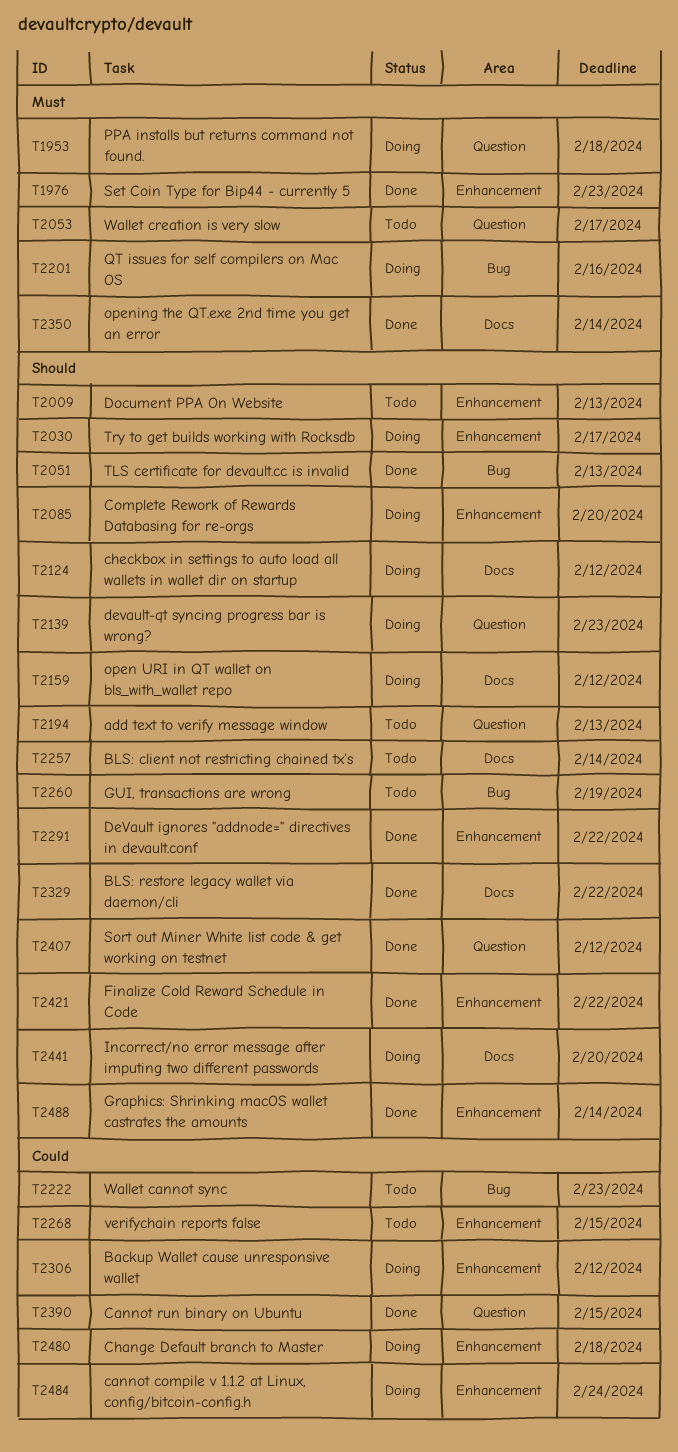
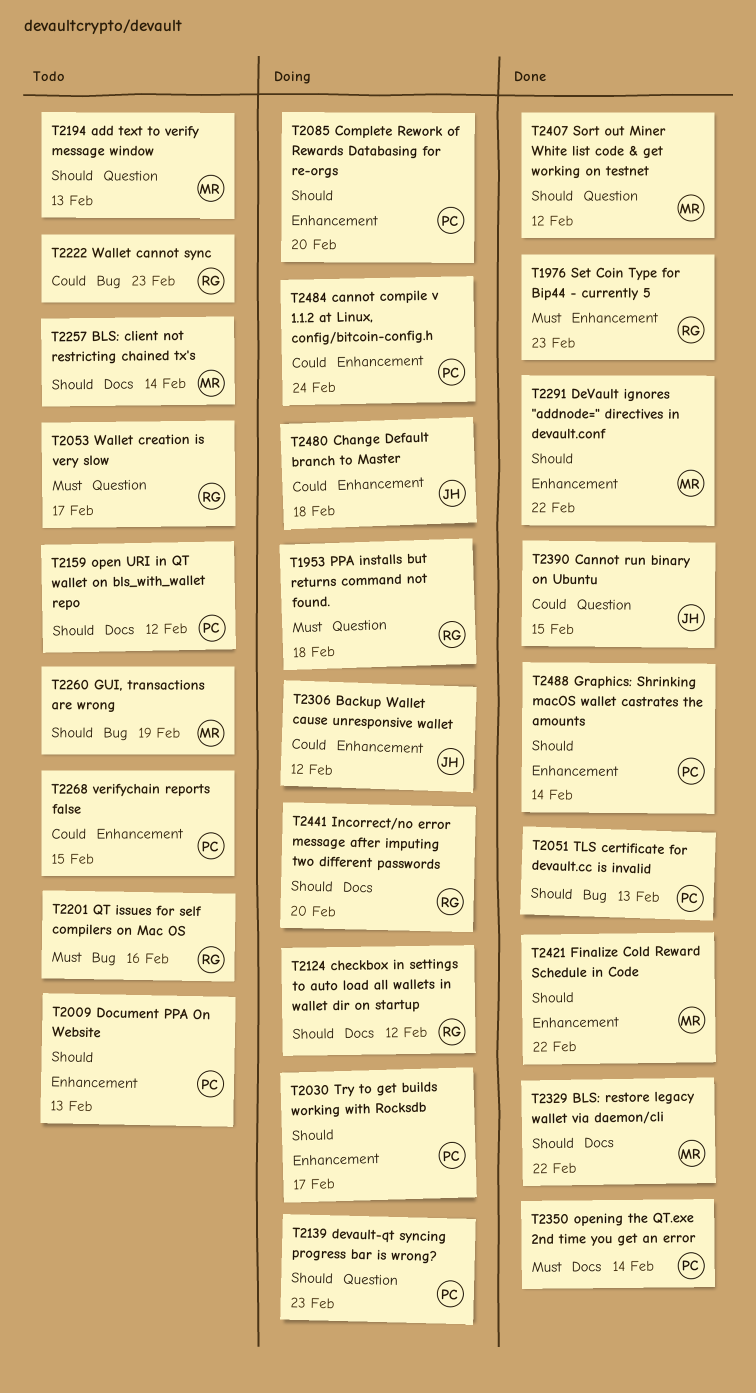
T2159, status: Doing -> Todo
T2201, status: Doing -> Todo

